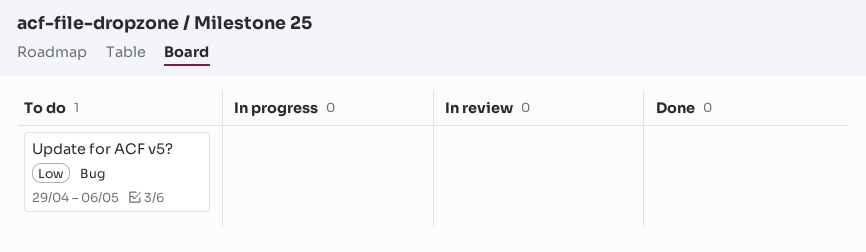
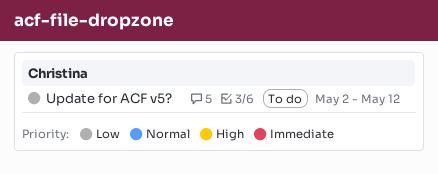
Update for ACF v5?, start: Apr 29 -> May 2
Update for ACF v5?, due: May 6 -> May 12

